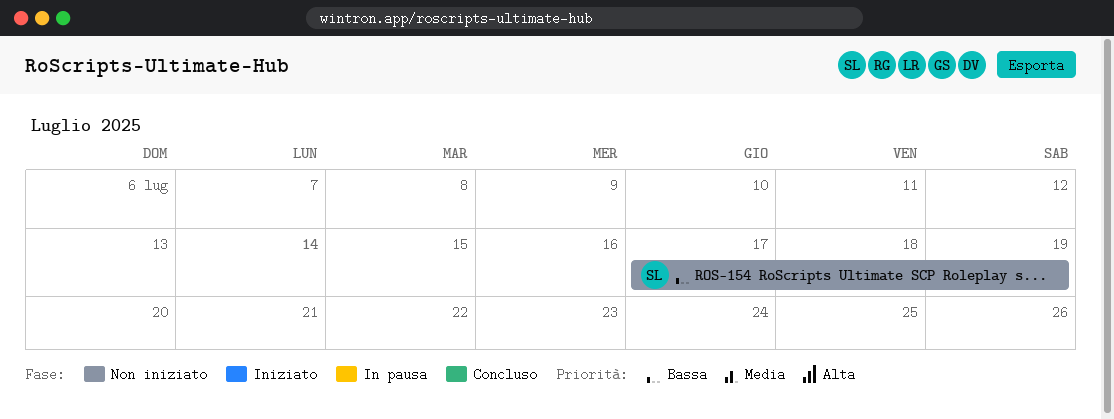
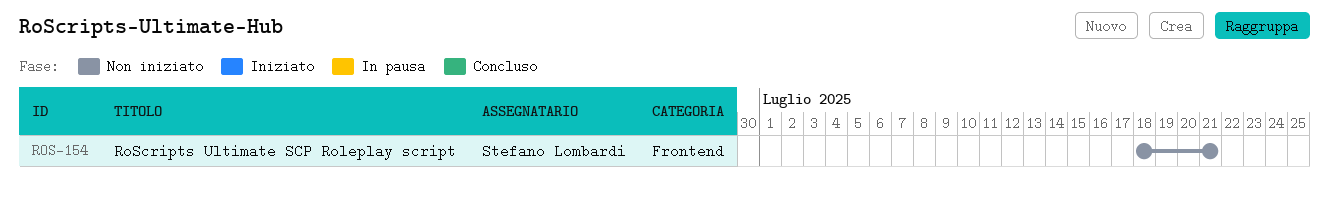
ROS-154, start: Jul 17 -> Jul 18
ROS-154, due: Jul 19 -> Jul 21

